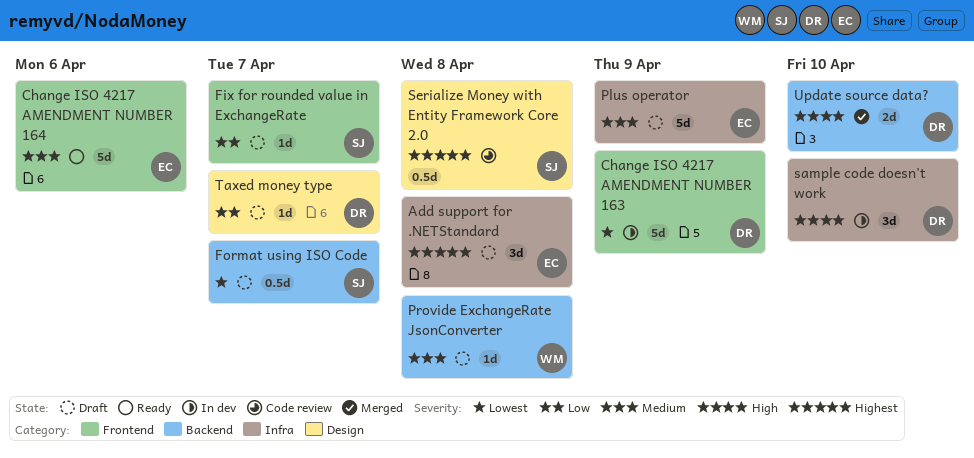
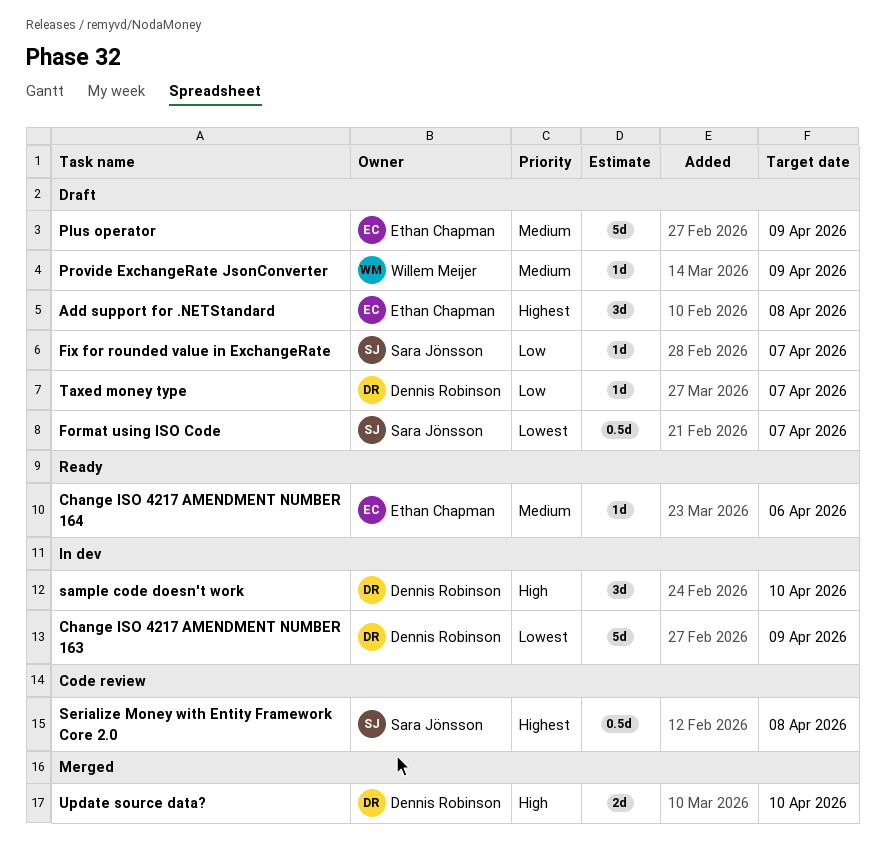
Change ISO 4217 AMENDMENT NUMBER 164, estimate: 5d -> 1d
Provide ExchangeRate JsonConverter, due: Apr 8 -> Apr 9

